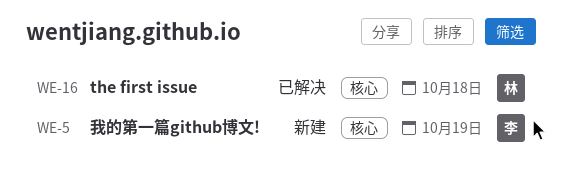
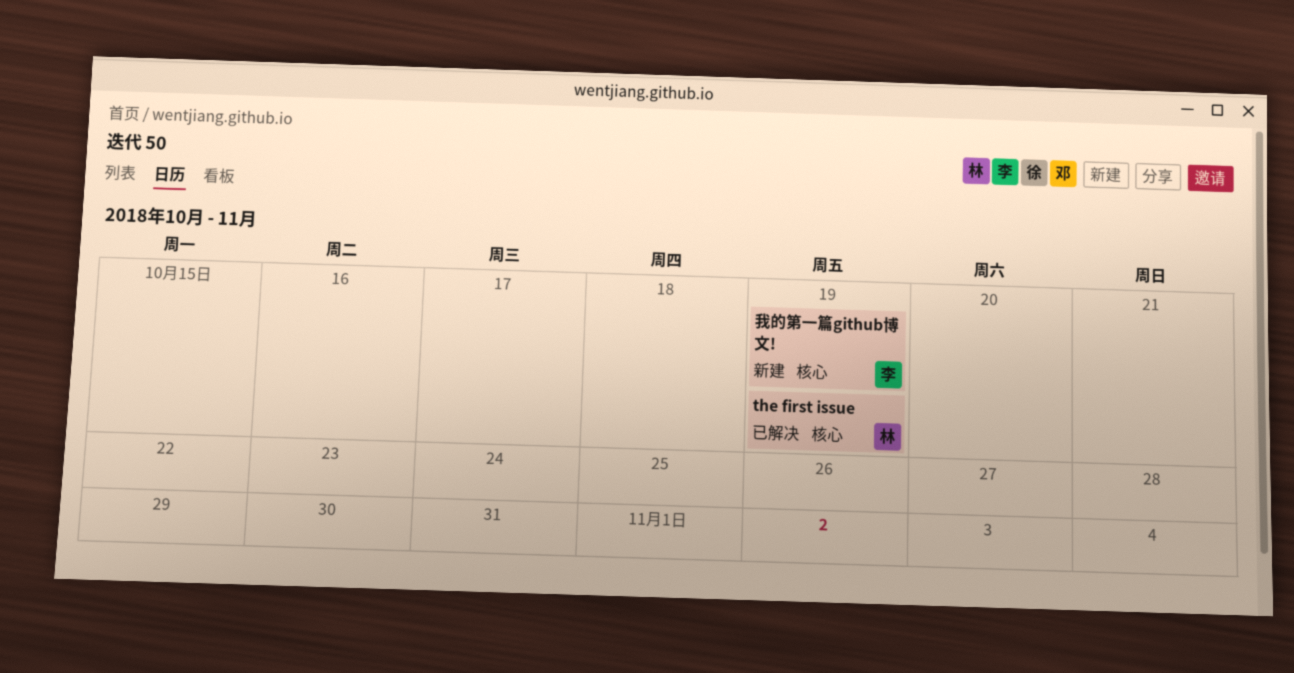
the first issue, due: Oct 18 -> Oct 19

